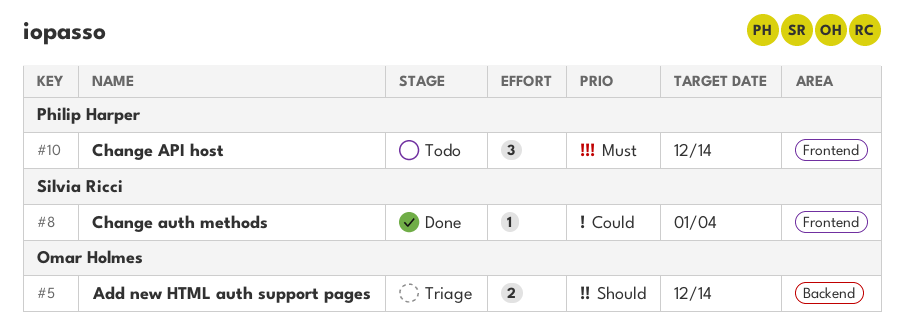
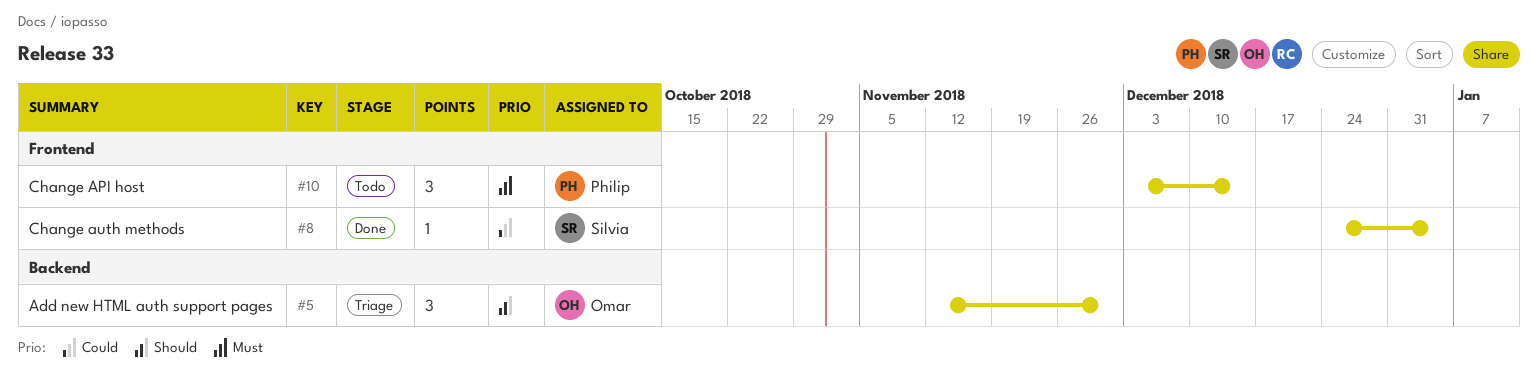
#5, estimate: 2 -> 3
#5, due: Dec 14 -> Nov 30

